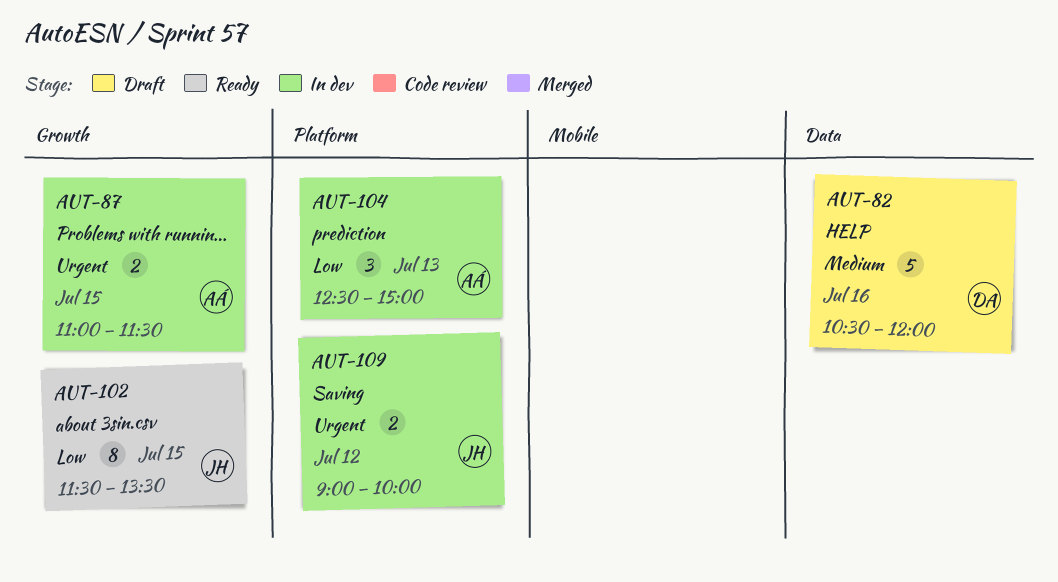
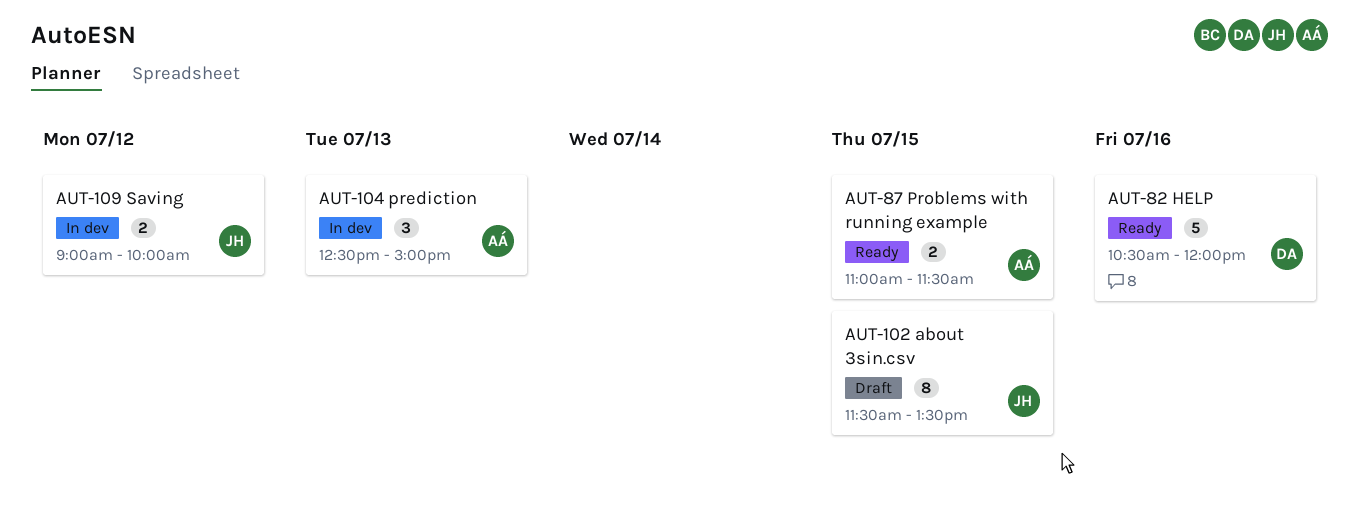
AUT-82, status: Draft -> Ready
AUT-87, status: In dev -> Ready
AUT-102, status: Ready -> Draft

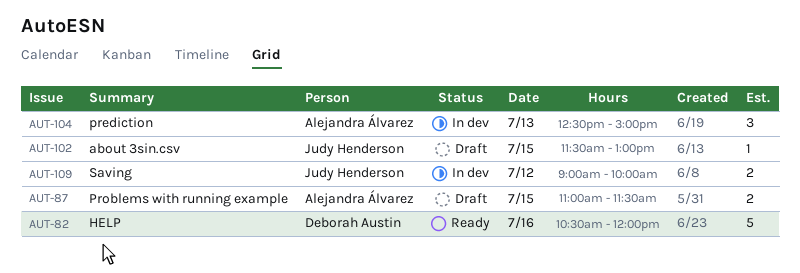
AUT-87, status: Ready -> Draft
AUT-102, estimate: 8 -> 1
AUT-102, ends: 13:30 -> 13:00

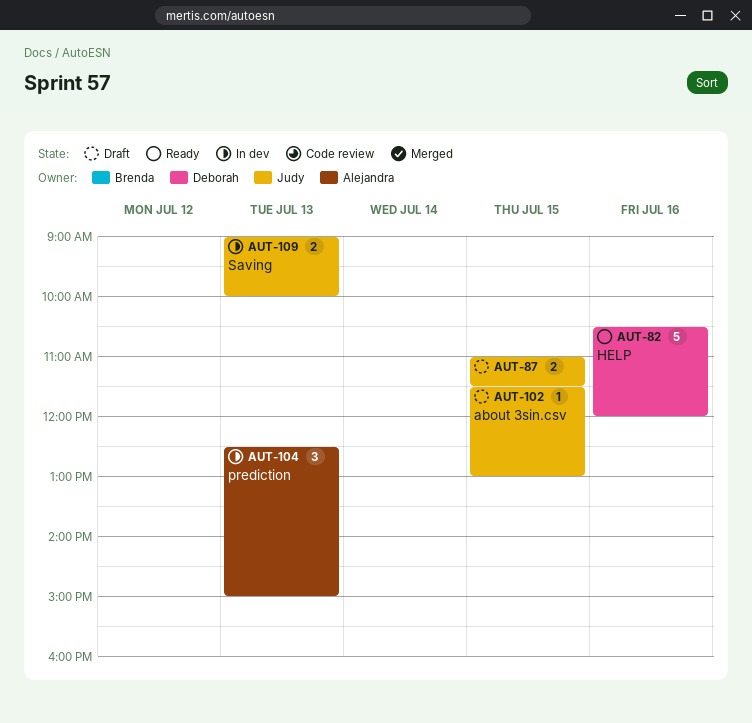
AUT-87, owner: Alejandra Álvarez -> Judy Henderson
AUT-109, day: Jul 12 -> Jul 13

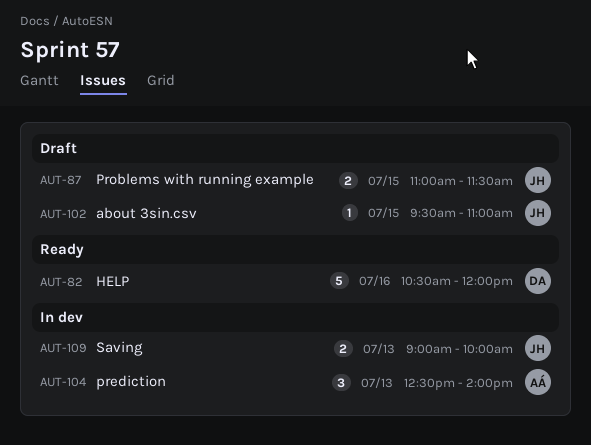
AUT-102, begins: 11:30 -> 09:30
AUT-102, ends: 13:00 -> 11:00
AUT-104, ends: 15:00 -> 14:00

